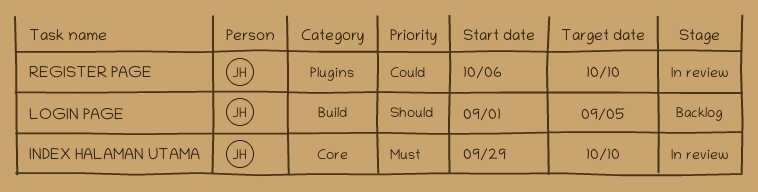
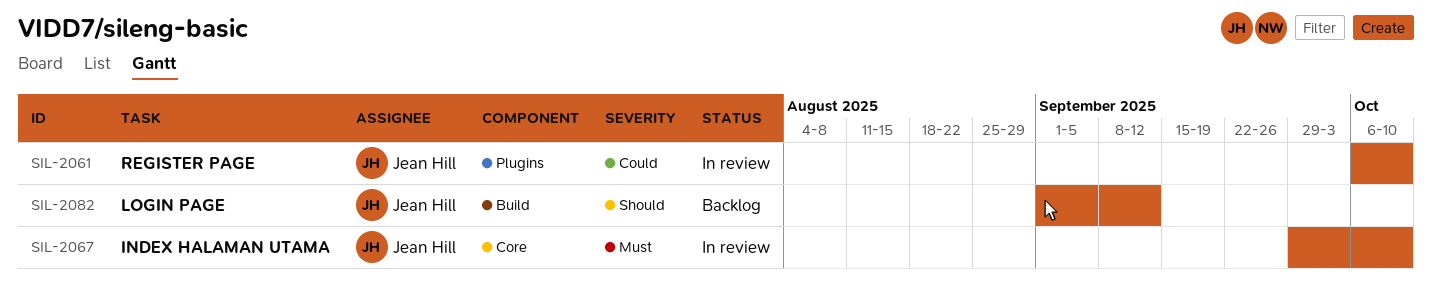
LOGIN PAGE, due: Sep 5 -> Sep 12

